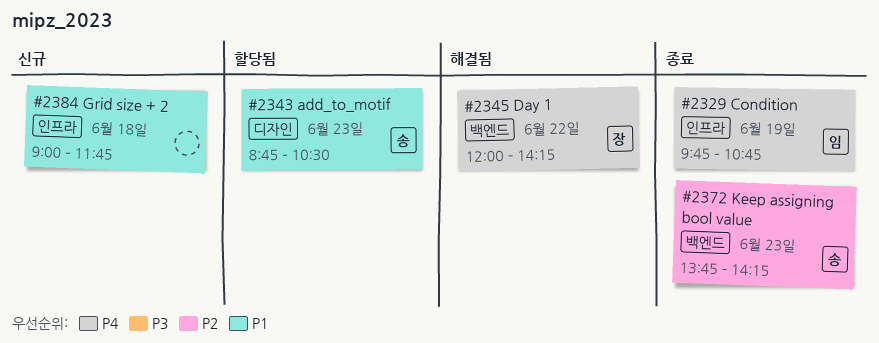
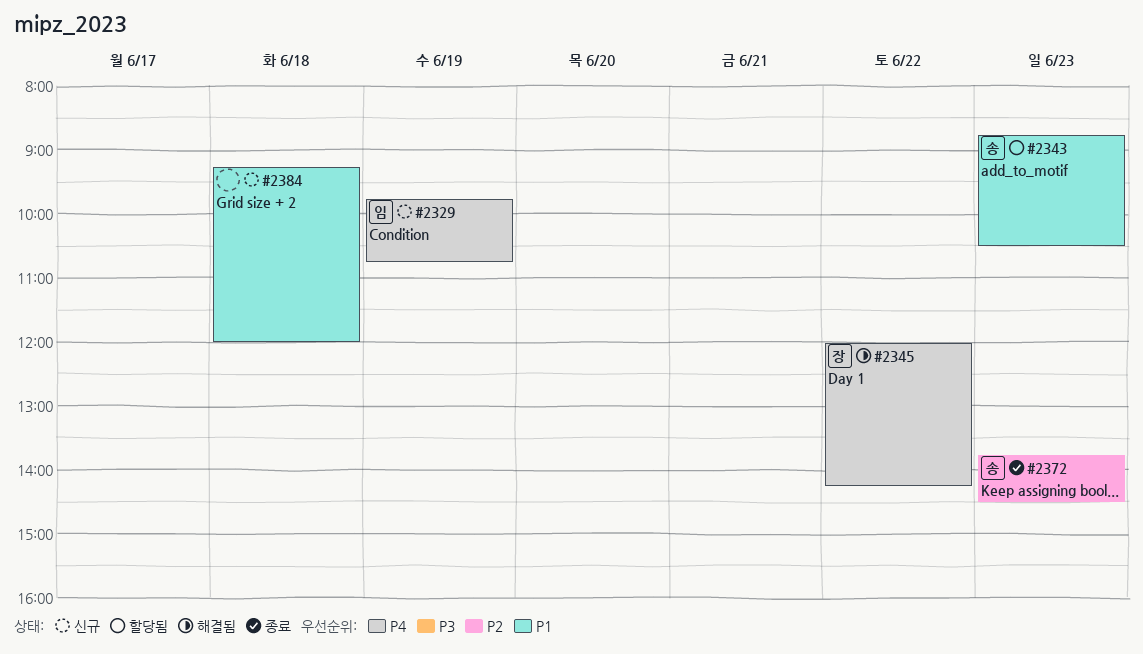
#2329, status: 종료 -> 신규
#2372, ends: 14:15 -> 14:30
#2384, begins: 09:00 -> 09:15
#2384, ends: 11:45 -> 12:00

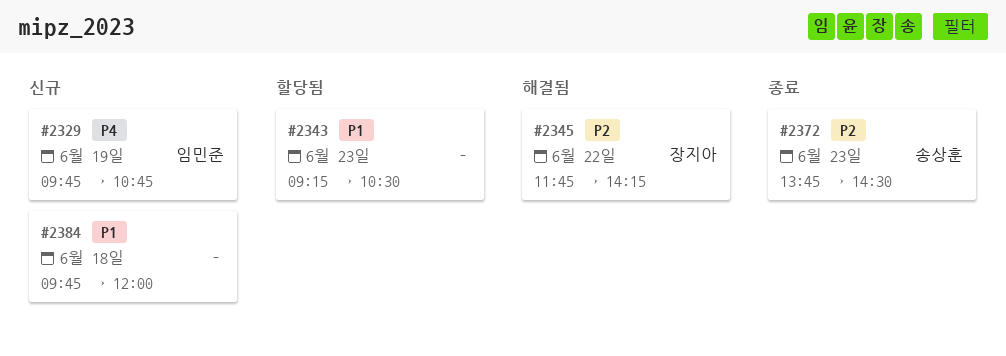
#2343, owner: 송상훈 -> none
#2343, begins: 08:45 -> 09:15
#2345, priority: P4 -> P2
#2345, begins: 12:00 -> 11:45
#2384, begins: 09:15 -> 09:45

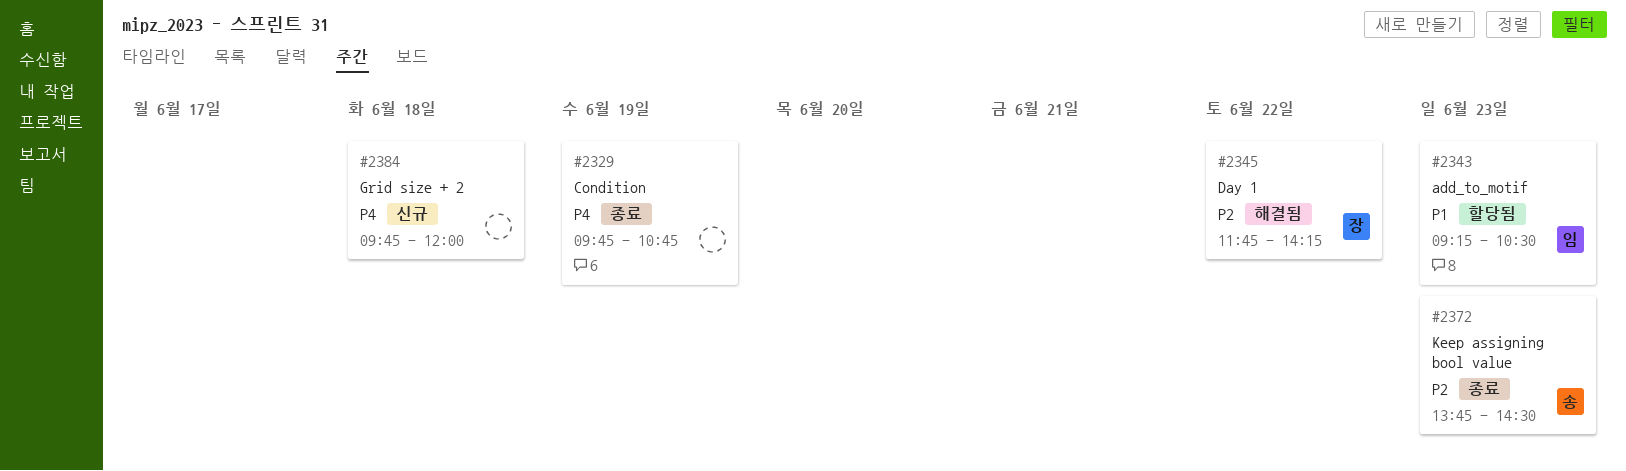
#2329, status: 신규 -> 종료
#2329, owner: 임민준 -> none
#2343, owner: none -> 임민준
#2384, priority: P1 -> P4

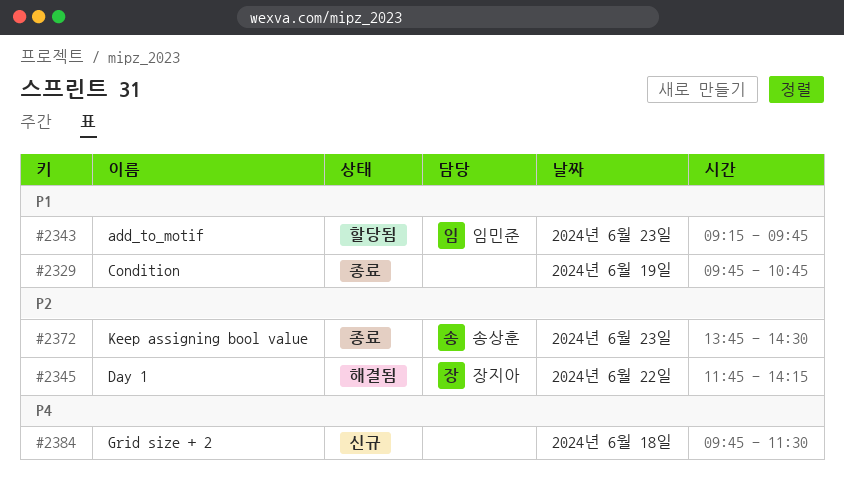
#2329, priority: P4 -> P1
#2343, ends: 10:30 -> 09:45
#2384, ends: 12:00 -> 11:30

